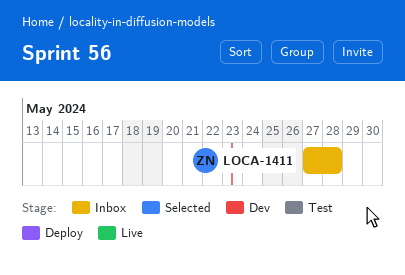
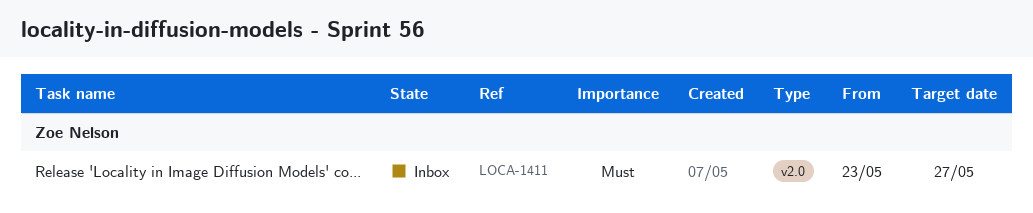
LOCA-1411, start: May 27 -> May 23
LOCA-1411, due: May 28 -> May 27

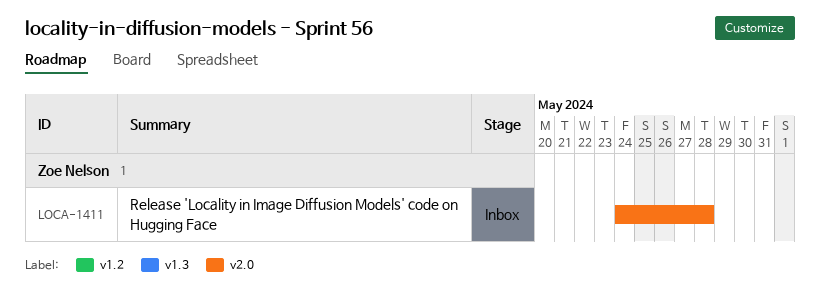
LOCA-1411, start: May 23 -> May 24
LOCA-1411, due: May 27 -> May 28

